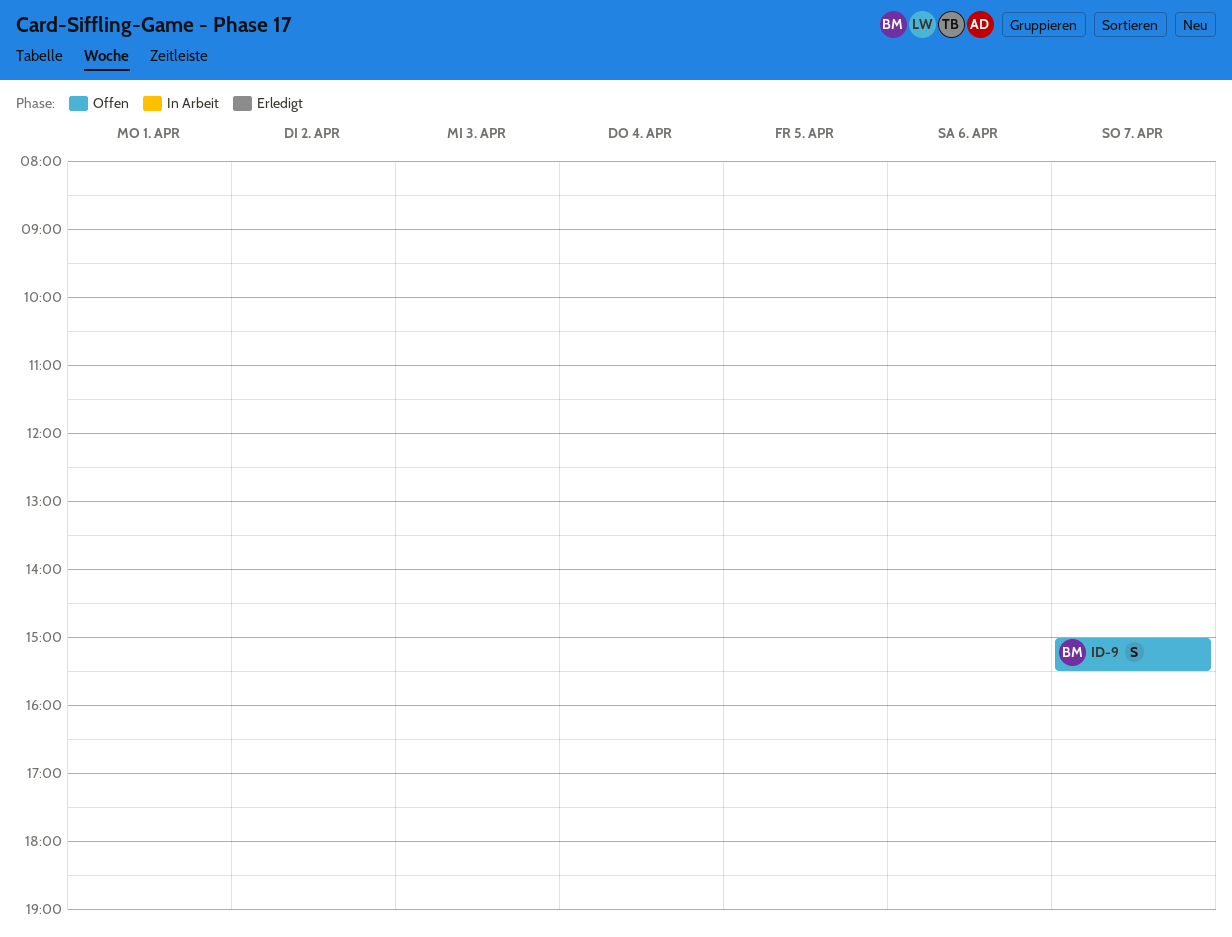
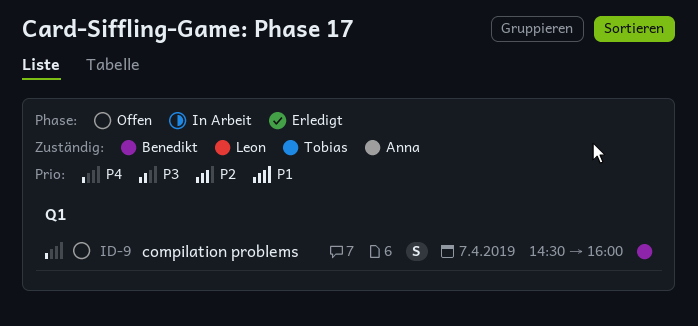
ID-9, begins: 15:00 -> 14:30
ID-9, ends: 15:30 -> 16:00

